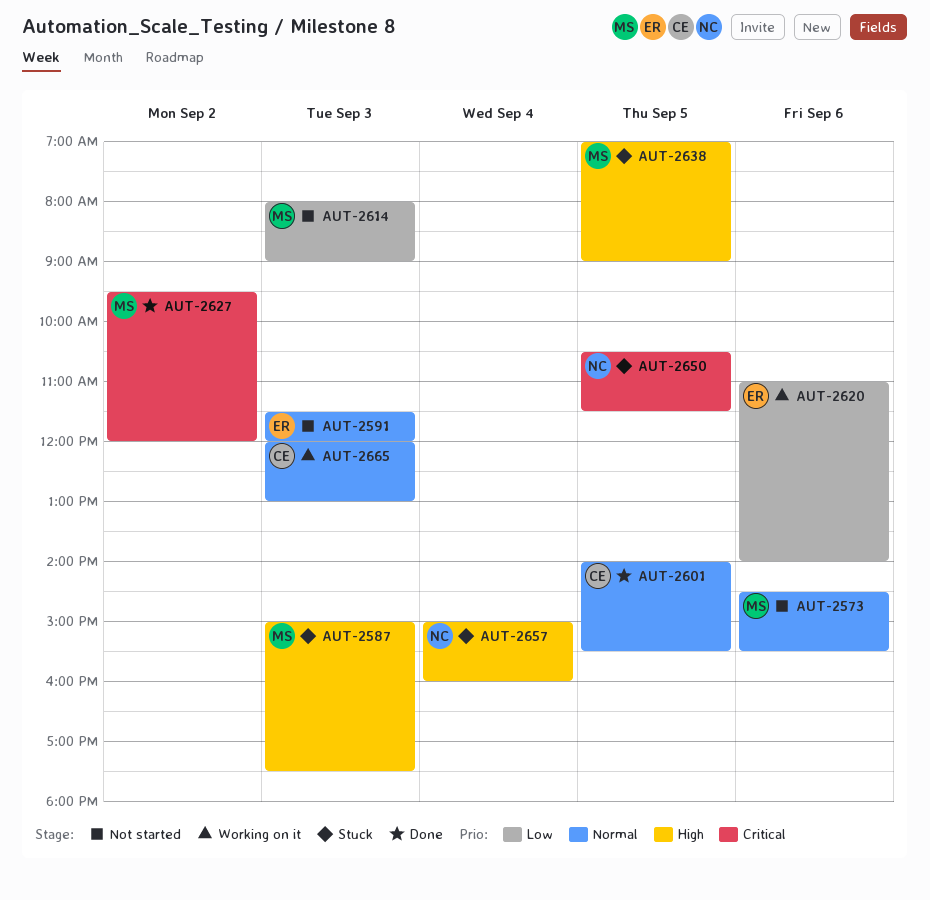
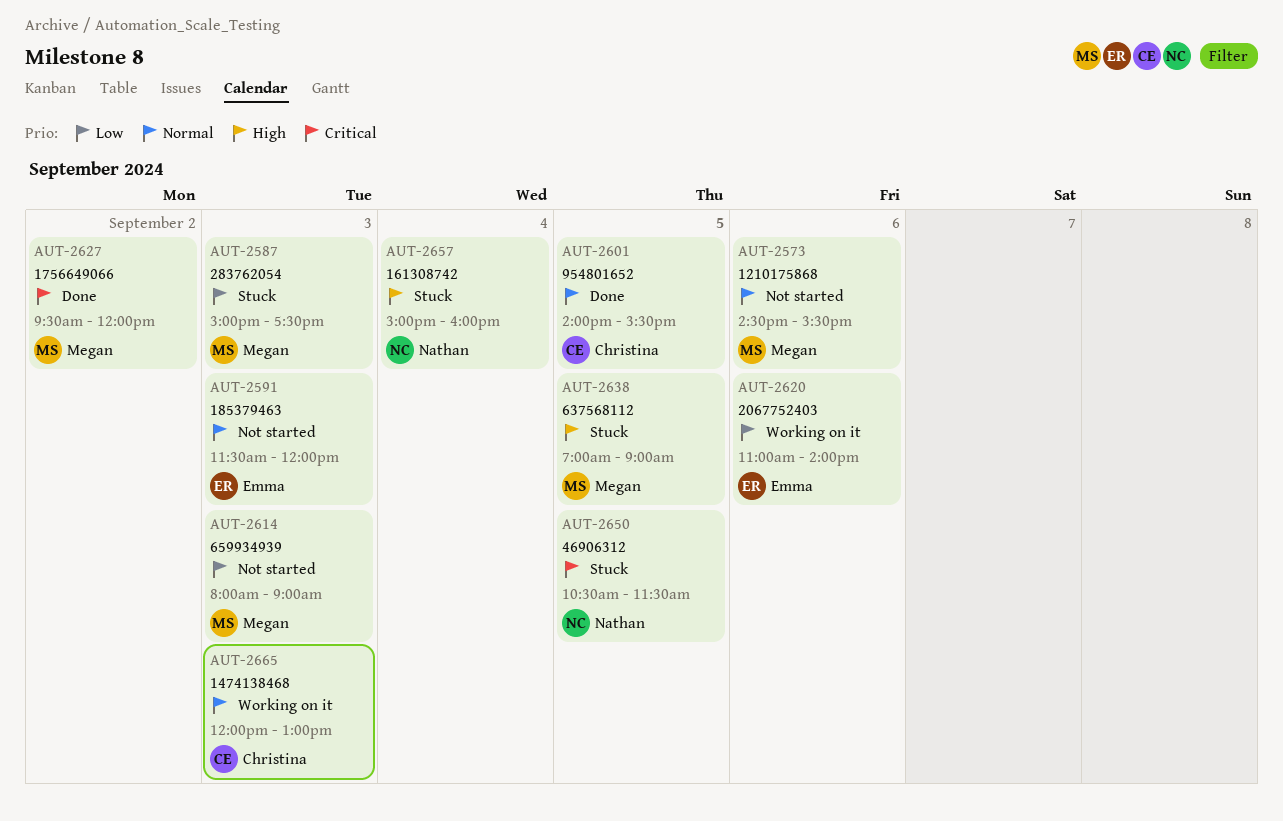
AUT-2587, priority: High -> Low

